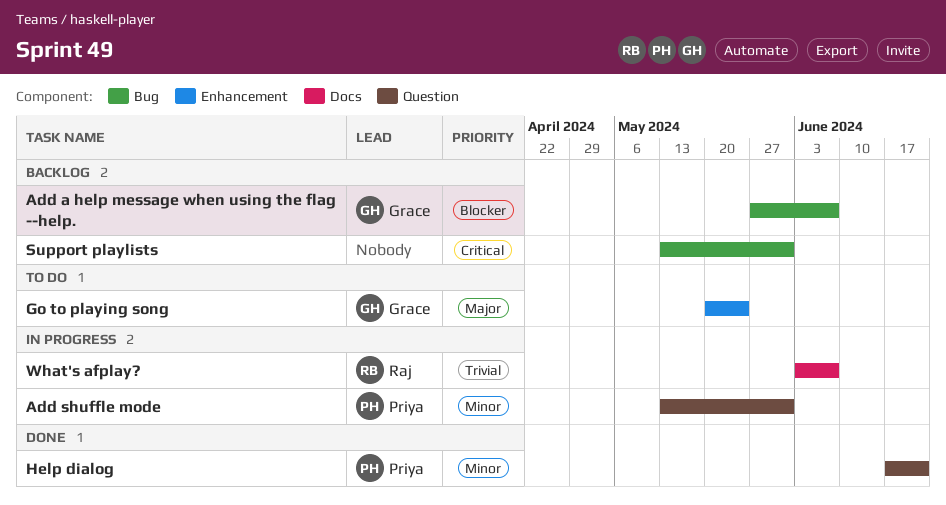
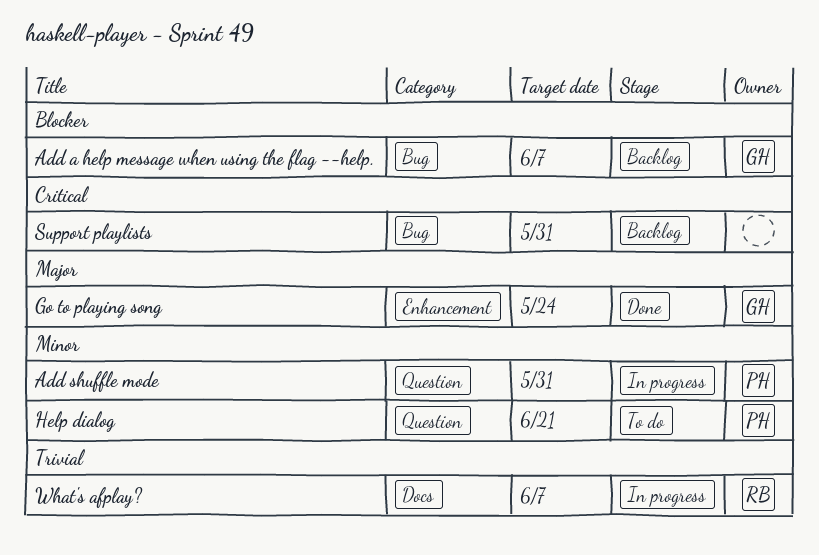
Go to playing song, status: To do -> Done
Help dialog, status: Done -> To do

